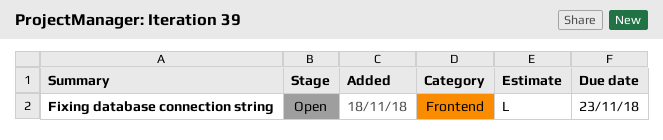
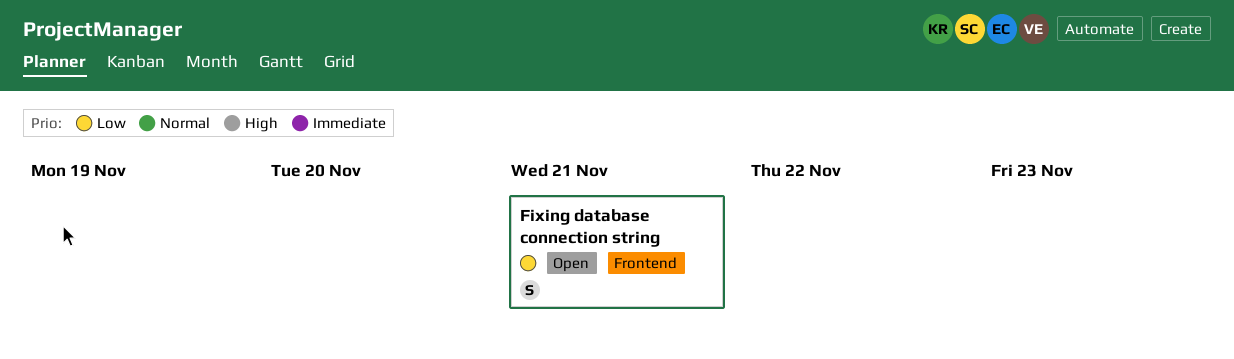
Fixing database connection string, estimate: L -> S
Fixing database connection string, due: Nov 23 -> Nov 21

